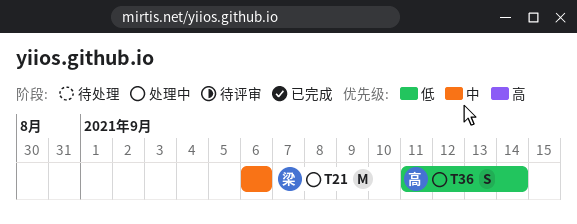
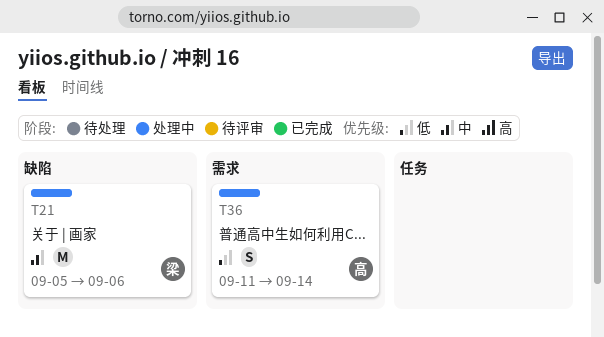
T21, start: Sep 6 -> Sep 5

